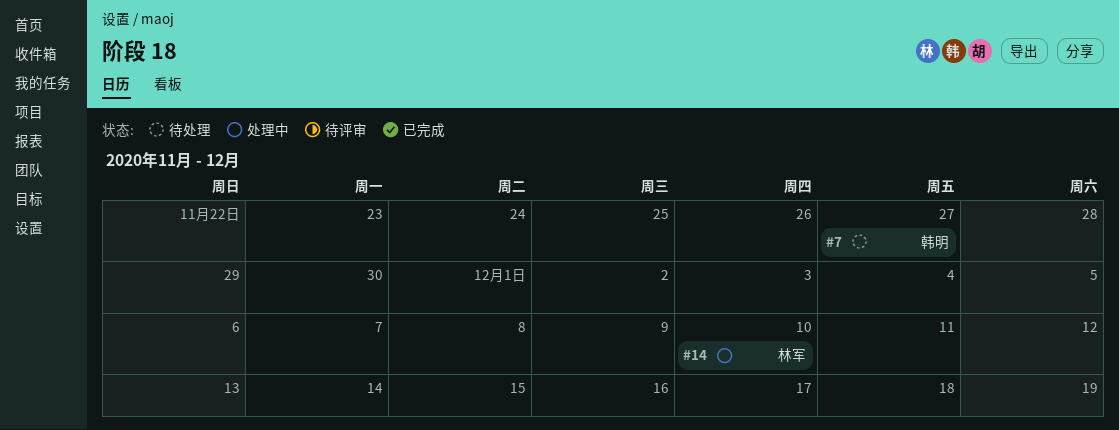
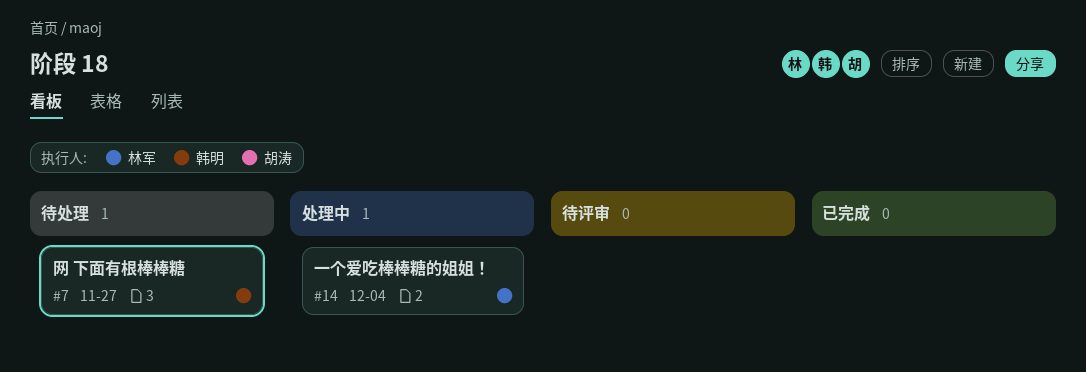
#14, due: Dec 10 -> Dec 4

